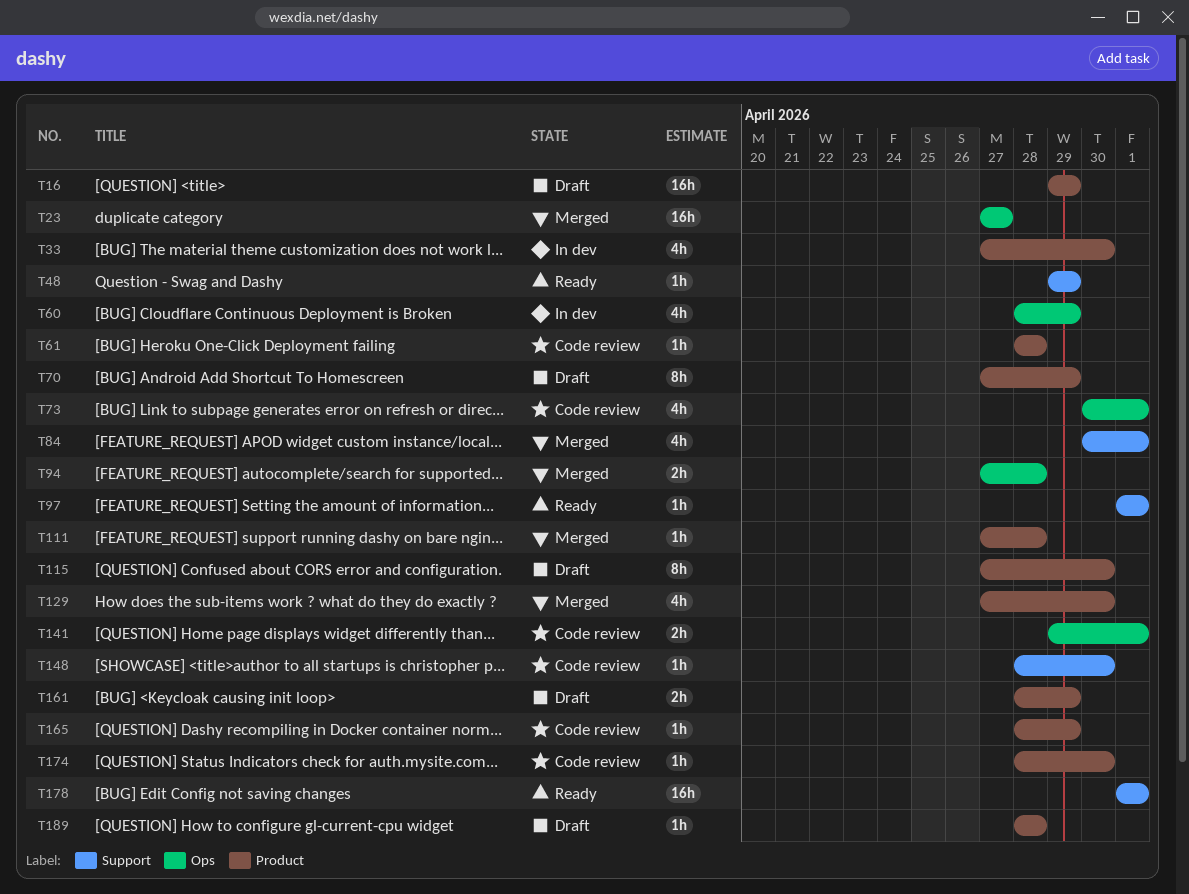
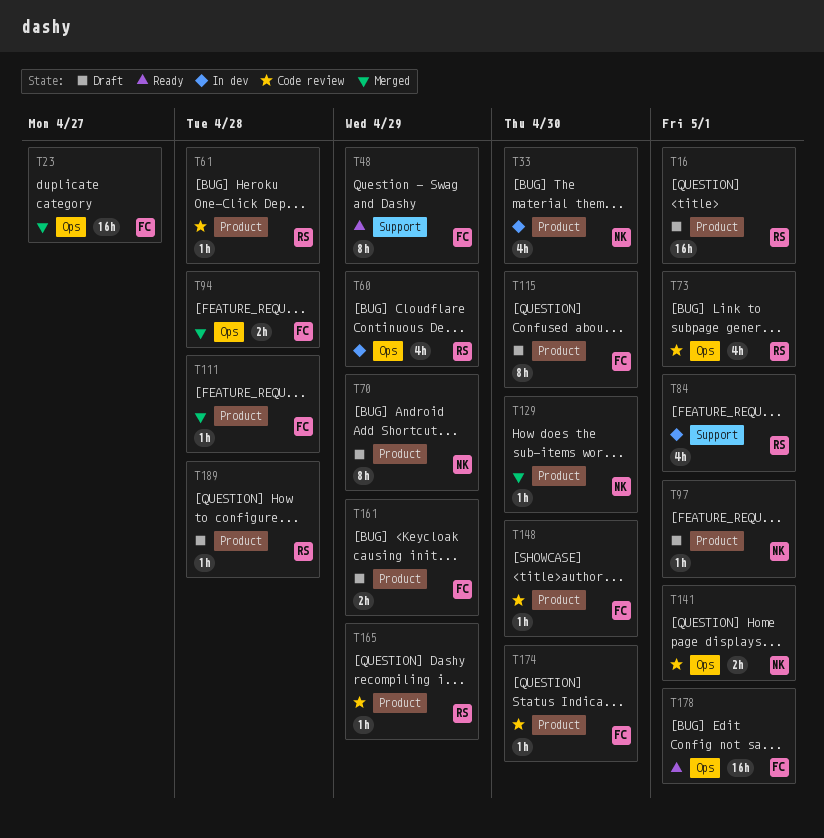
T16, due: Apr 29 -> May 1
T48, estimate: 1h -> 8h
T84, status: Merged -> In dev
T97, status: Ready -> Draft
T97, label: Support -> Product
T129, estimate: 4h -> 1h
T148, label: Support -> Product
T178, label: Support -> Ops

